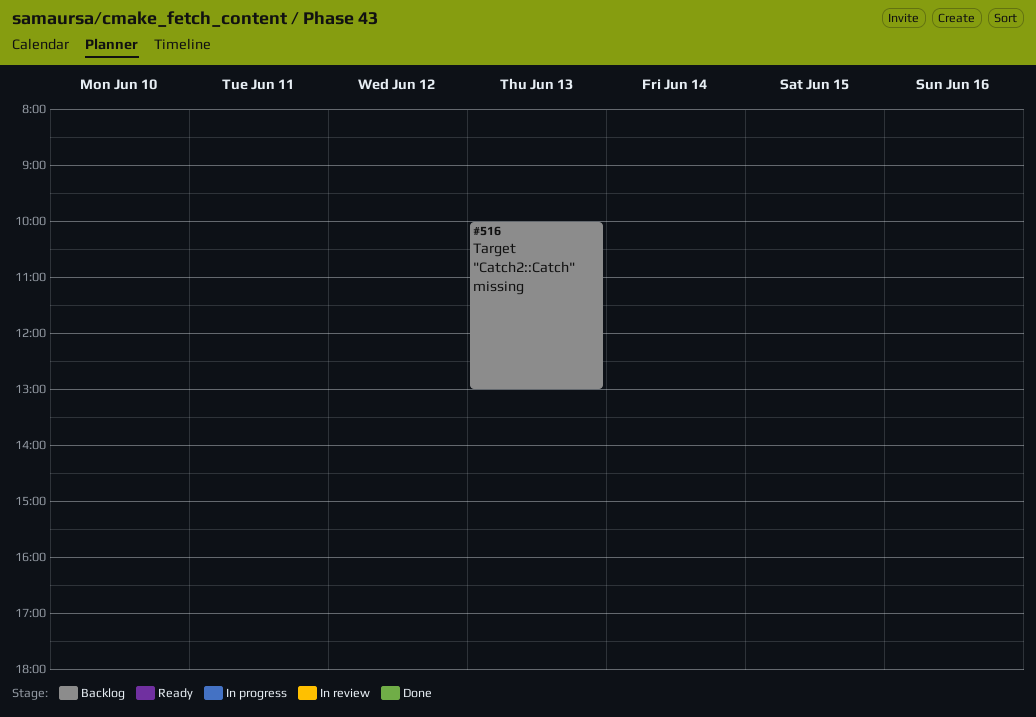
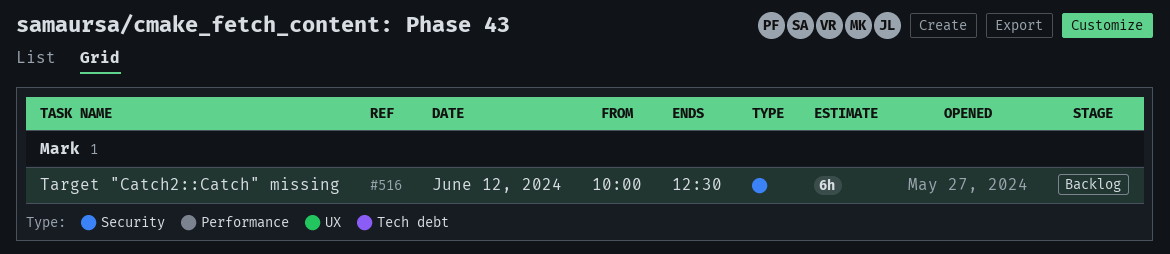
#516, day: Jun 13 -> Jun 12
#516, ends: 13:00 -> 12:30

